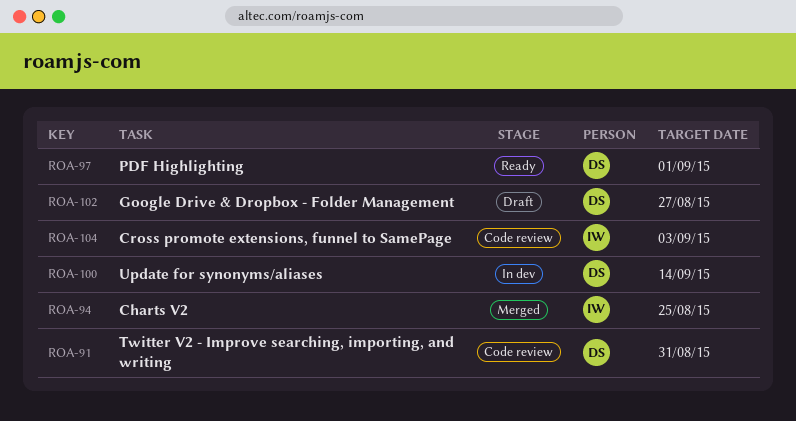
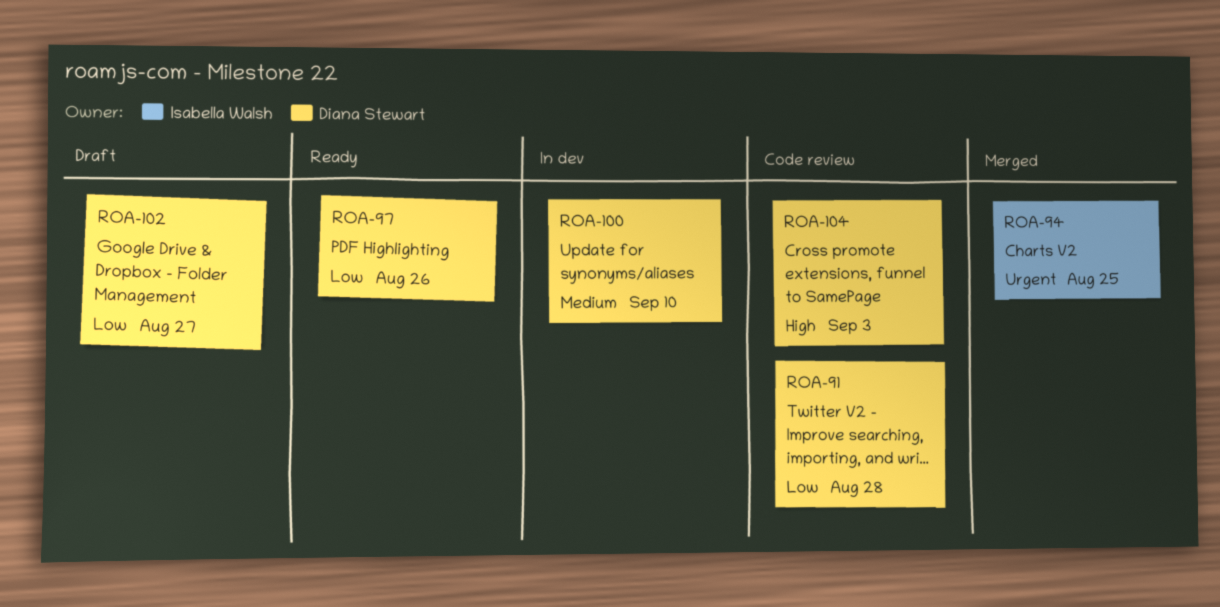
ROA-91, due: Aug 31 -> Aug 28
ROA-97, due: Sep 1 -> Aug 26
ROA-100, due: Sep 14 -> Sep 10
ROA-104, owner: Isabella Walsh -> Diana Stewart

